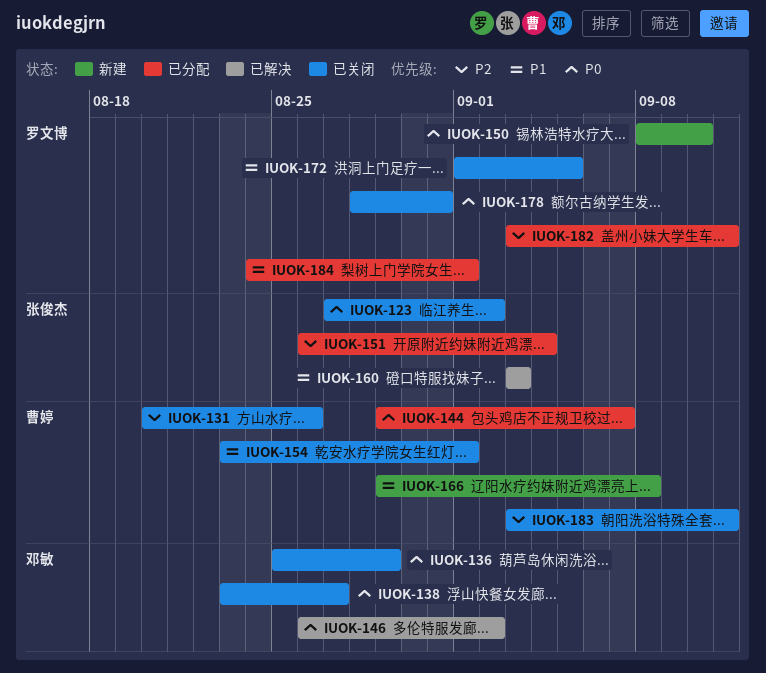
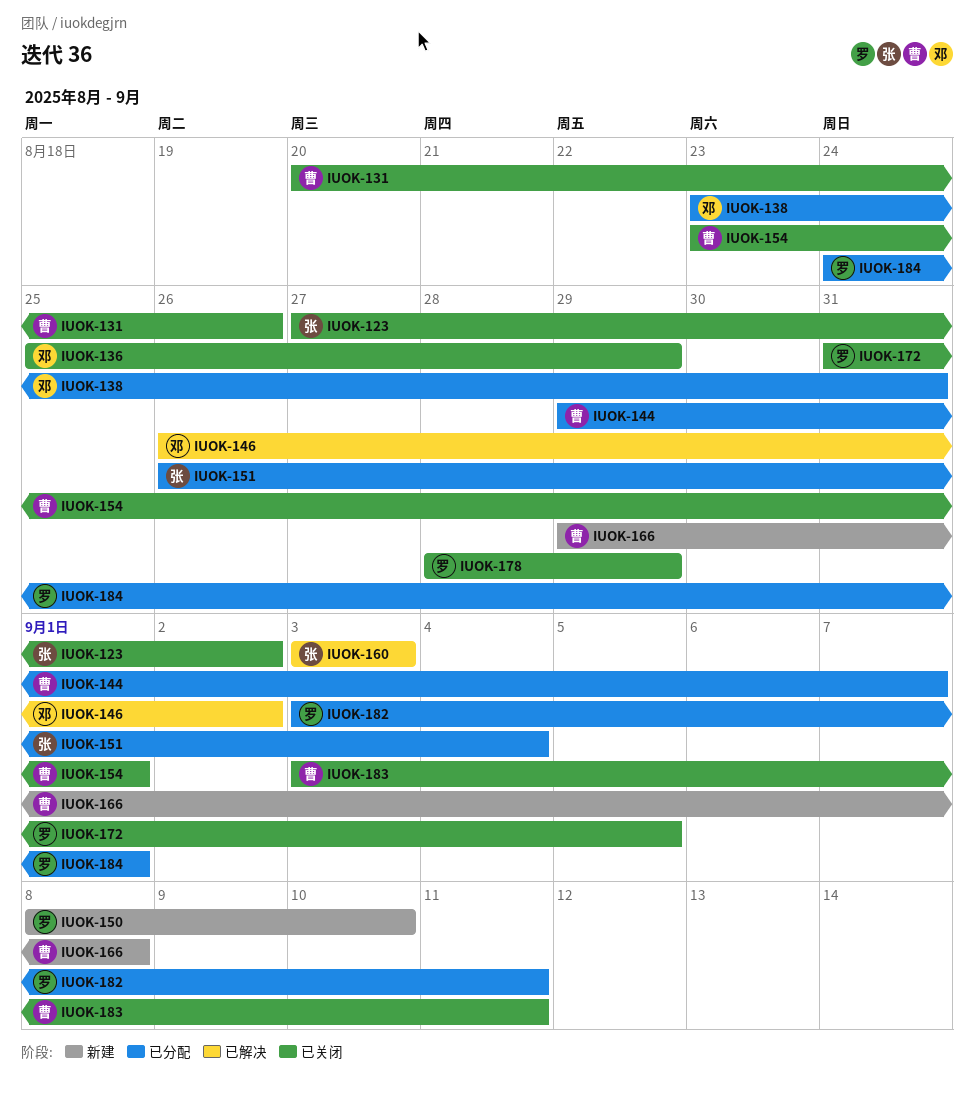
IUOK-138, status: 已关闭 -> 已分配
IUOK-138, due: Aug 27 -> Aug 31
IUOK-172, start: Sep 1 -> Aug 31
IUOK-178, due: Aug 31 -> Aug 29

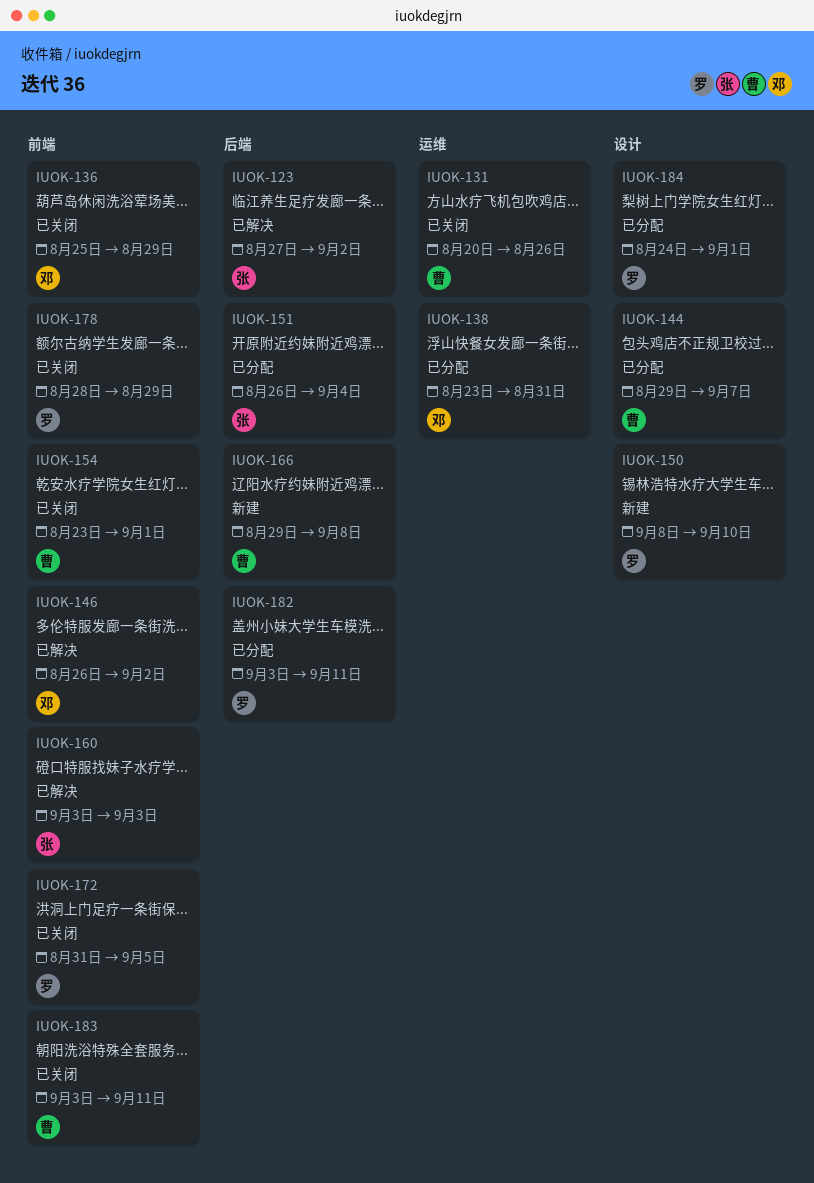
IUOK-123, status: 已关闭 -> 已解决

